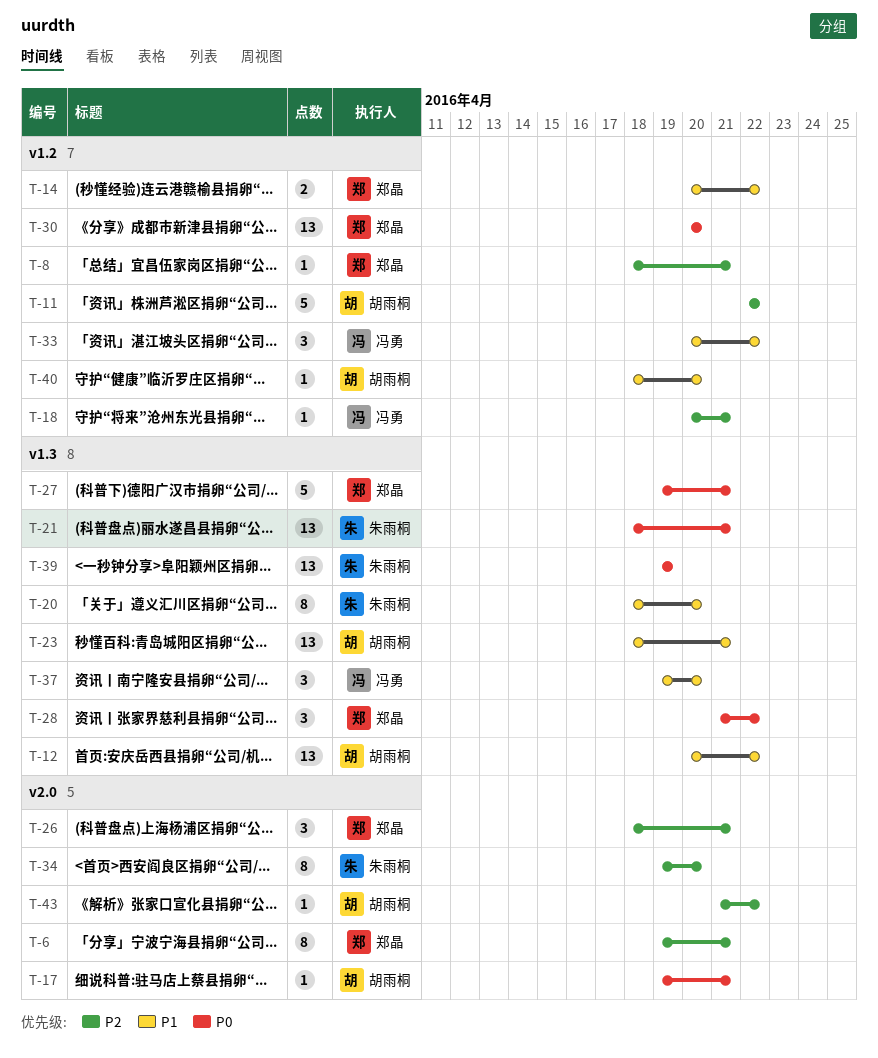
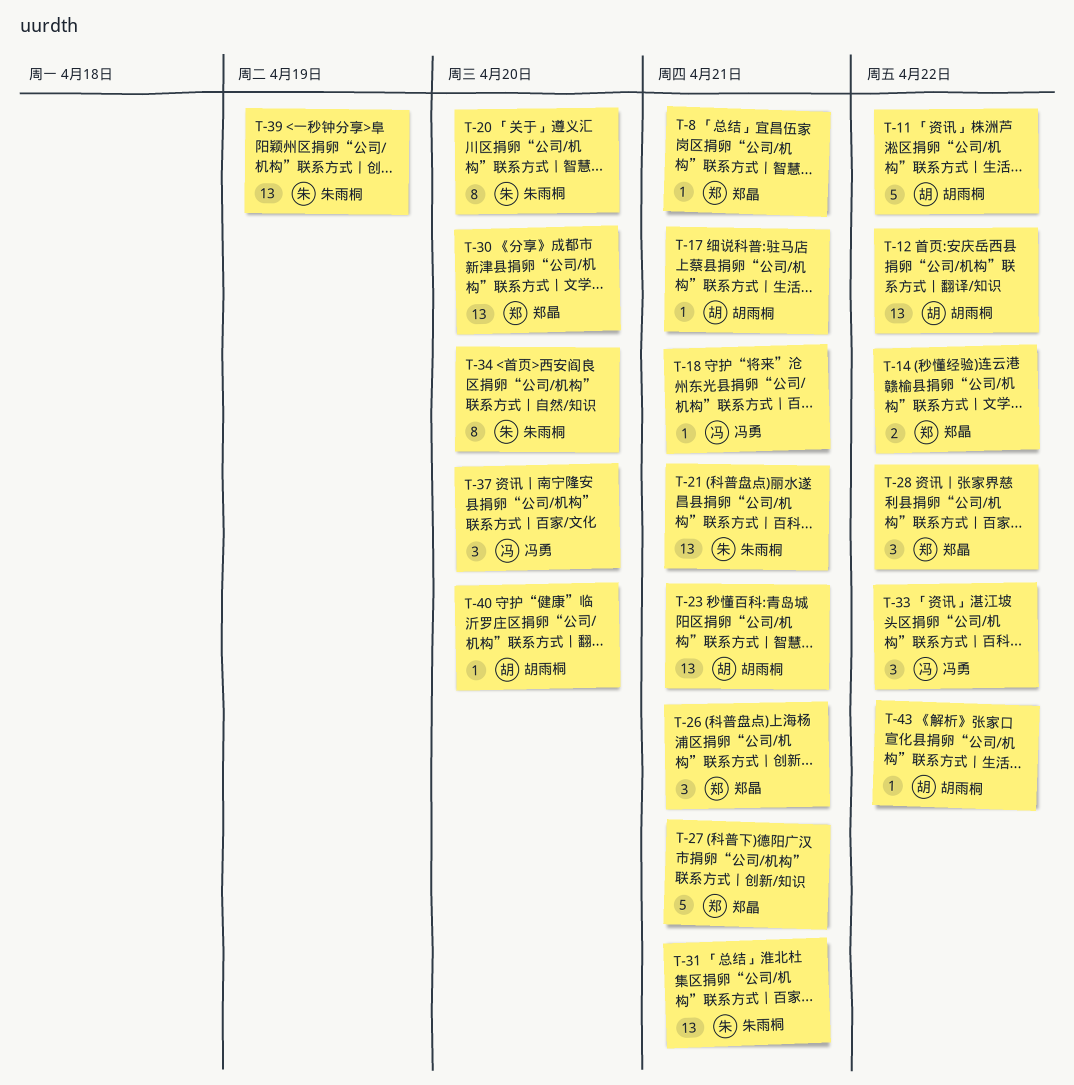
T-6: present -> none
T-31: none -> present

